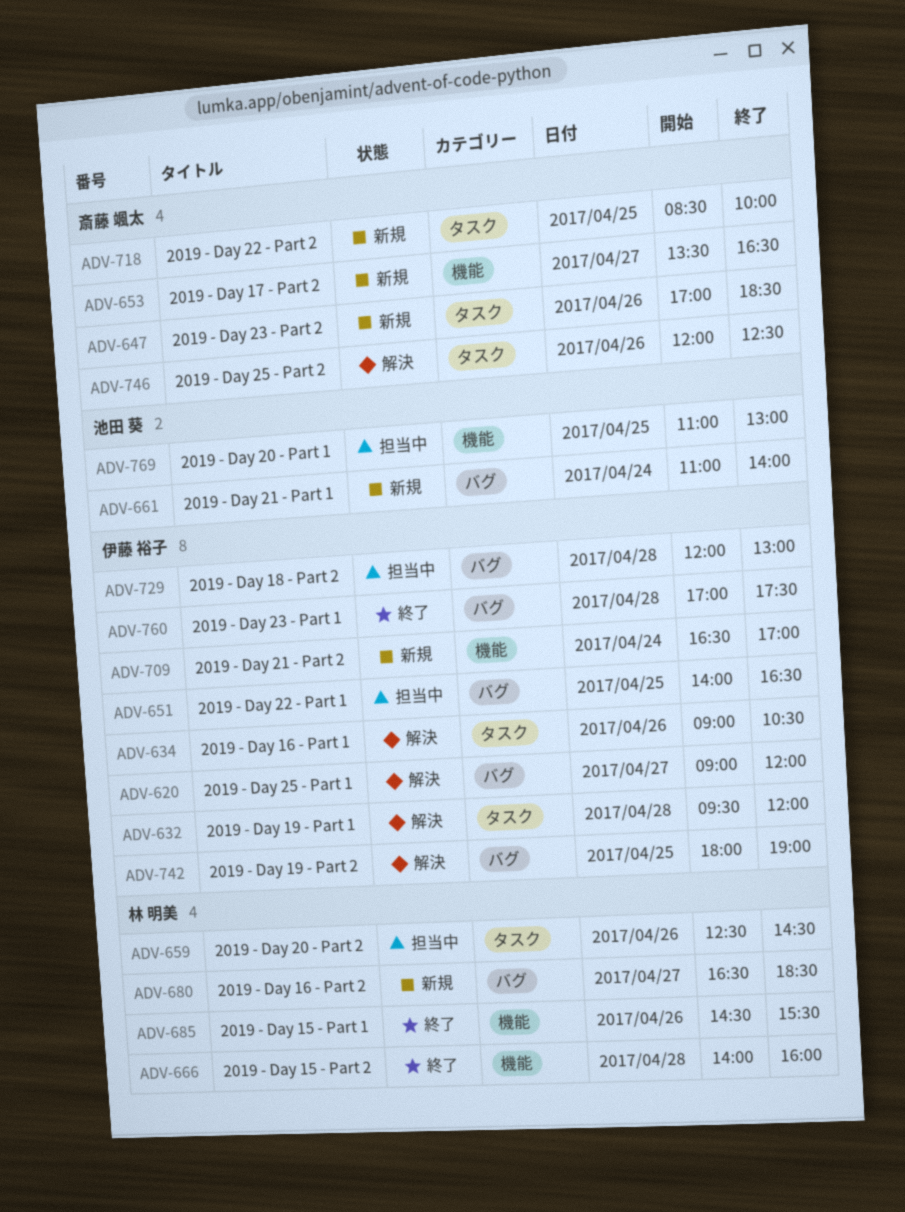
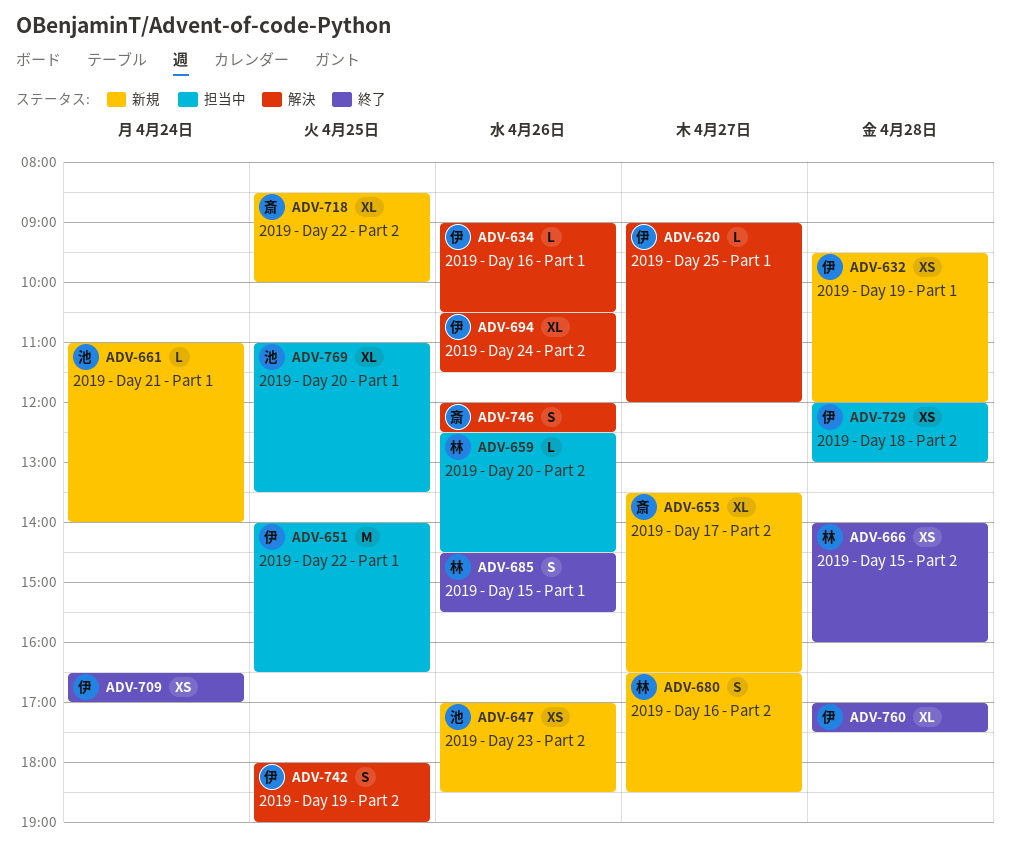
ADV-632, status: 解決 -> 新規
ADV-647, owner: 斎藤 颯太 -> 池田 葵
ADV-694: none -> present
ADV-709, status: 新規 -> 終了
ADV-769, ends: 13:00 -> 13:30

